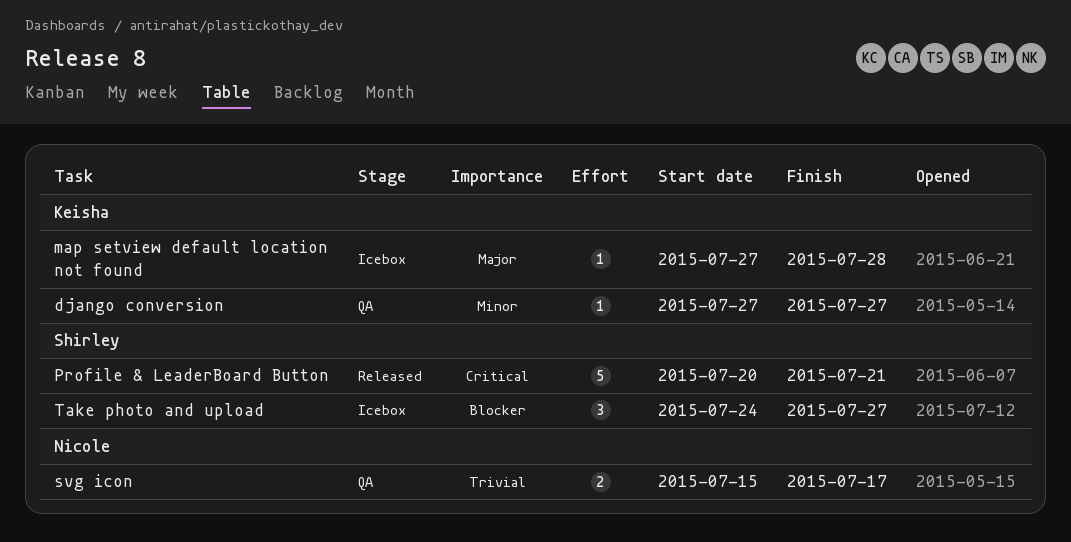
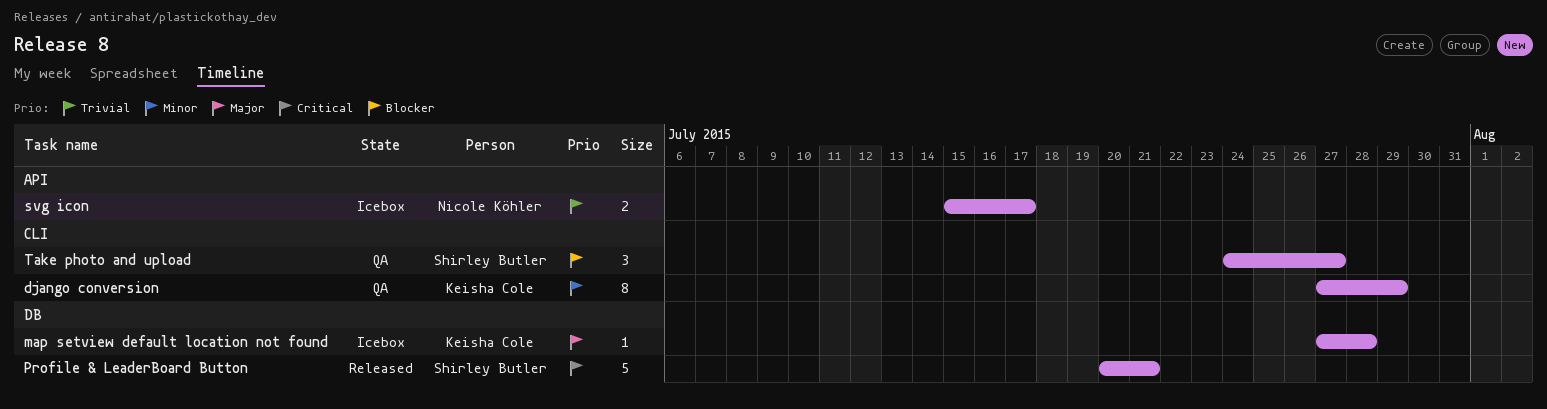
django conversion, estimate: 1 -> 8
django conversion, due: Jul 27 -> Jul 29
svg icon, status: QA -> Icebox
Take photo and upload, status: Icebox -> QA

